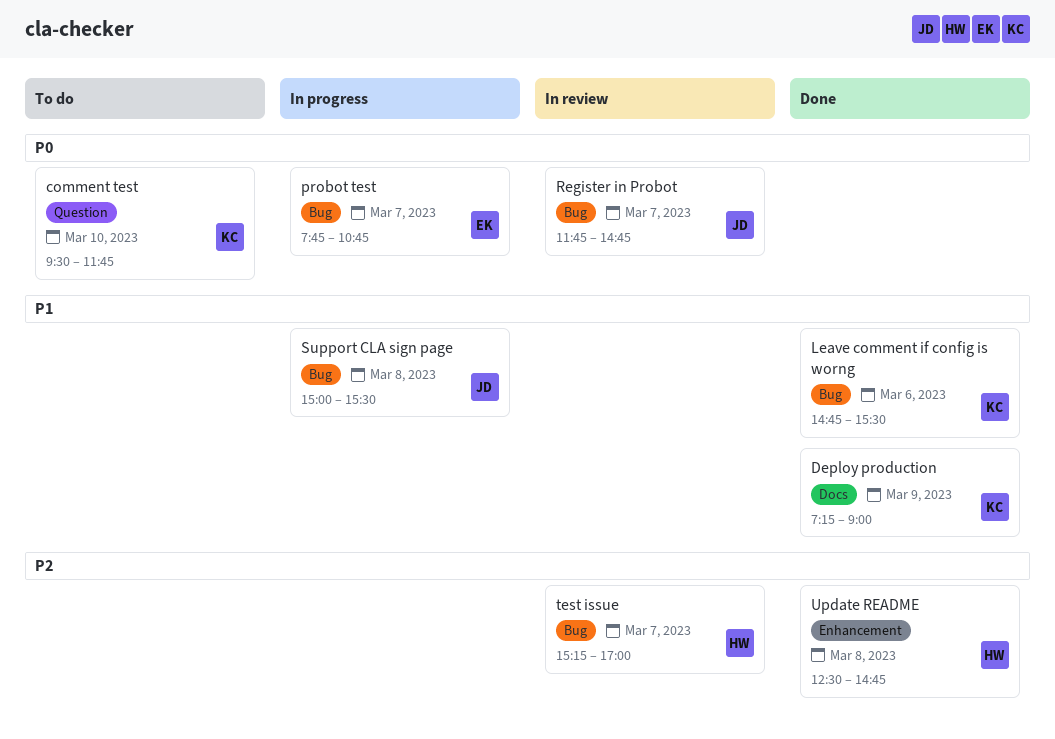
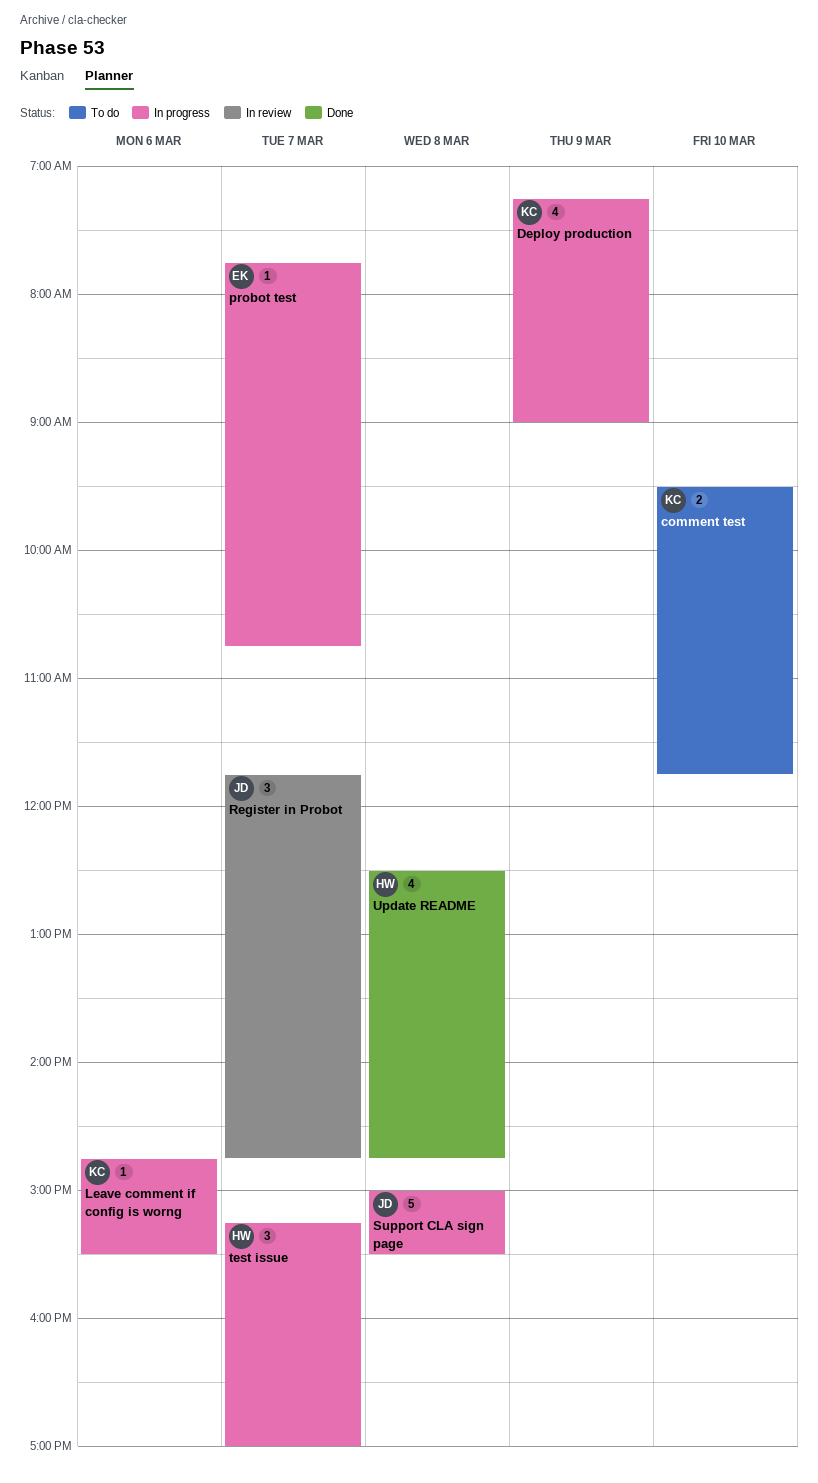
Deploy production, status: Done -> In progress
Leave comment if config is worng, status: Done -> In progress
test issue, status: In review -> In progress

